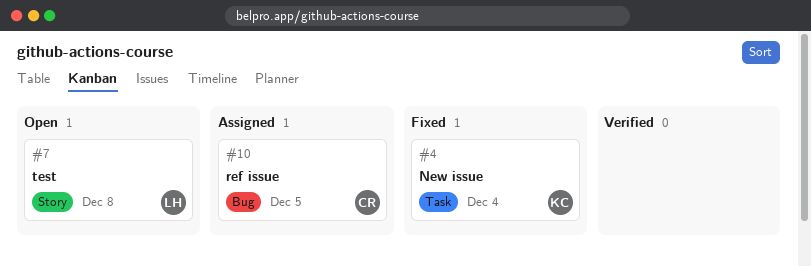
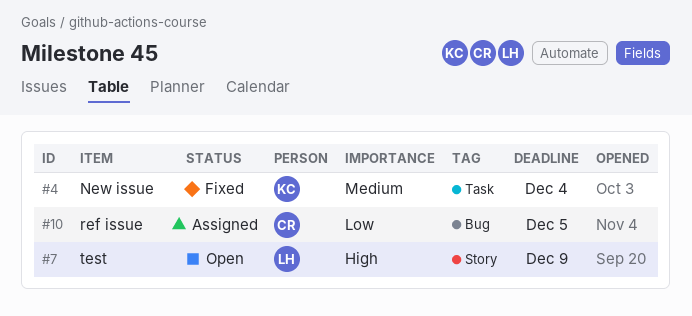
#7, due: Dec 8 -> Dec 9

